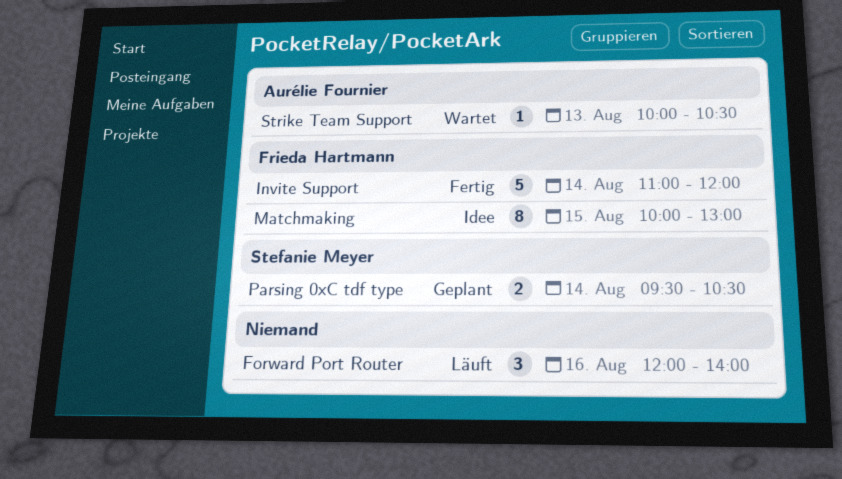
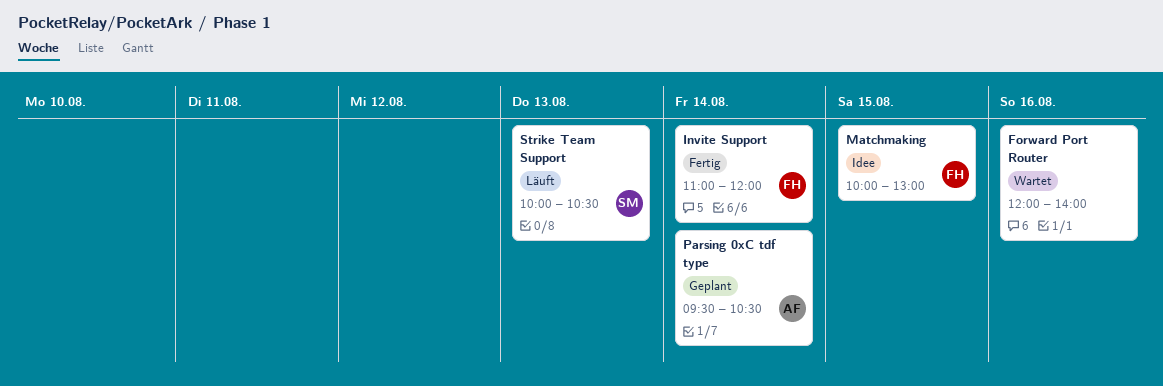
Forward Port Router, status: Läuft -> Wartet
Parsing 0xC tdf type, owner: Stefanie Meyer -> Aurélie Fournier
Strike Team Support, status: Wartet -> Läuft
Strike Team Support, owner: Aurélie Fournier -> Stefanie Meyer

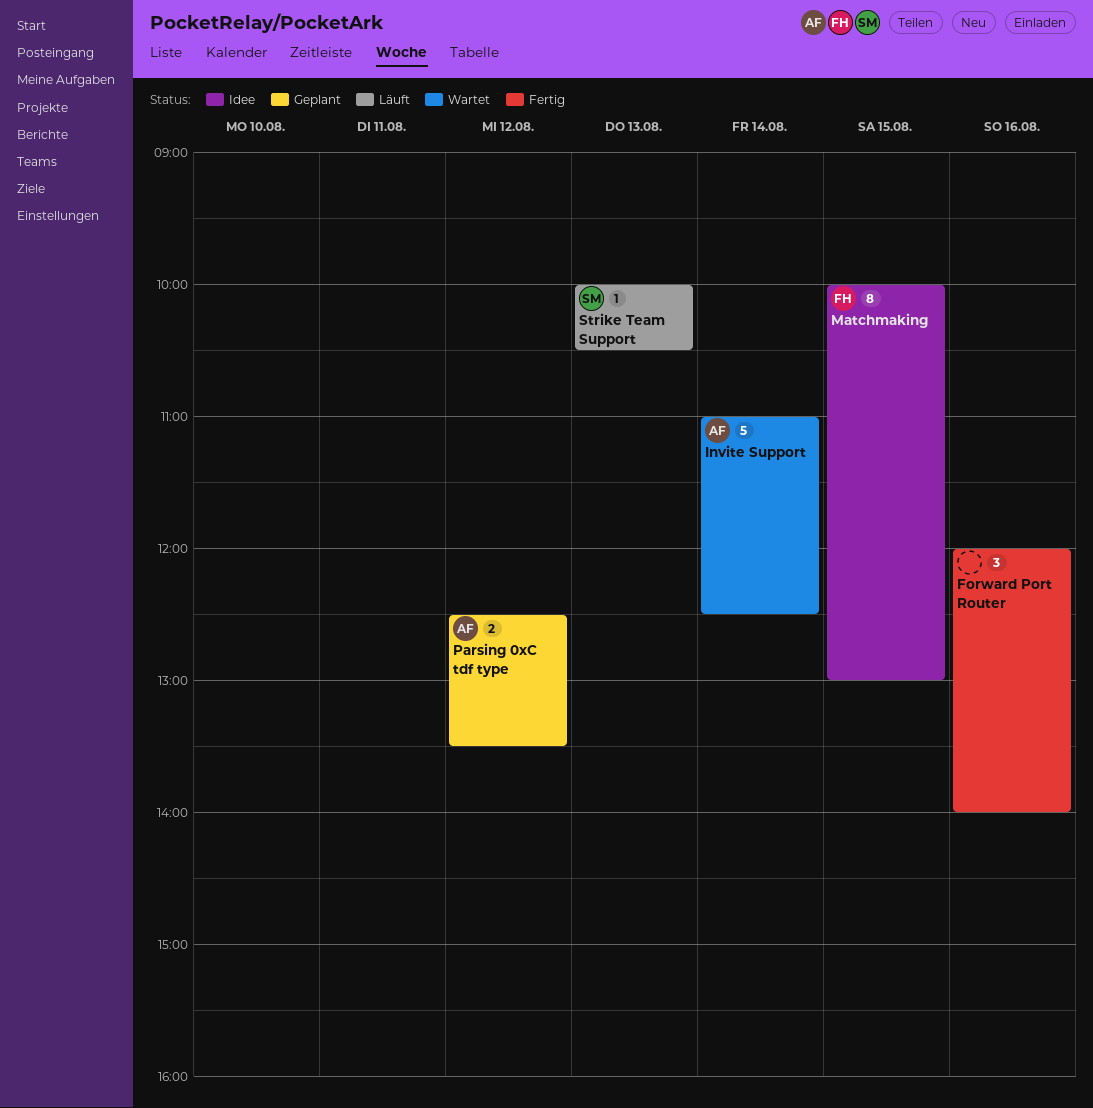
Forward Port Router, status: Wartet -> Fertig
Invite Support, status: Fertig -> Wartet
Invite Support, owner: FH -> AF
Invite Support, ends: 12:00 -> 12:30
Parsing 0xC tdf type, day: Aug 14 -> Aug 12
Parsing 0xC tdf type, begins: 09:30 -> 12:30
Parsing 0xC tdf type, ends: 10:30 -> 13:30

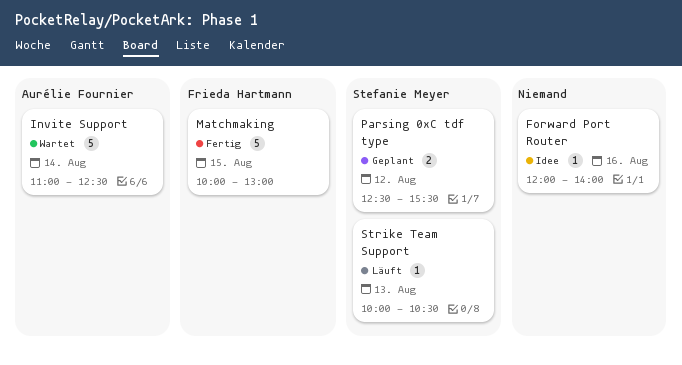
Forward Port Router, status: Fertig -> Idee
Forward Port Router, estimate: 3 -> 1
Matchmaking, status: Idee -> Fertig
Matchmaking, estimate: 8 -> 5
Parsing 0xC tdf type, owner: Aurélie Fournier -> Stefanie Meyer
Parsing 0xC tdf type, ends: 13:30 -> 15:30

